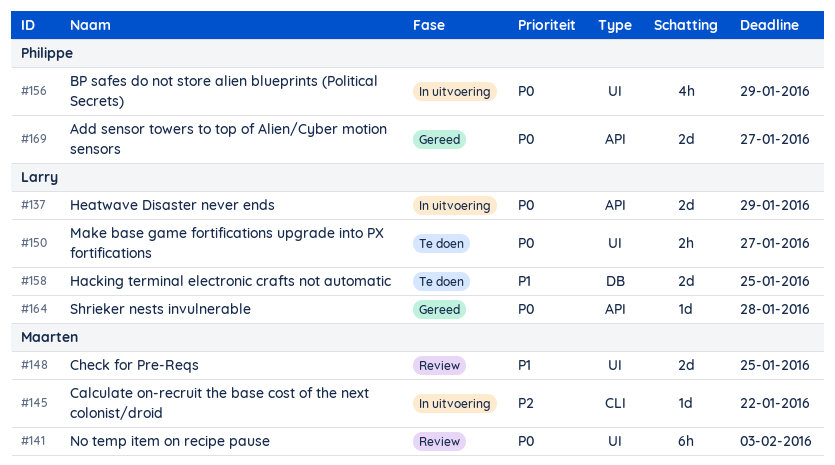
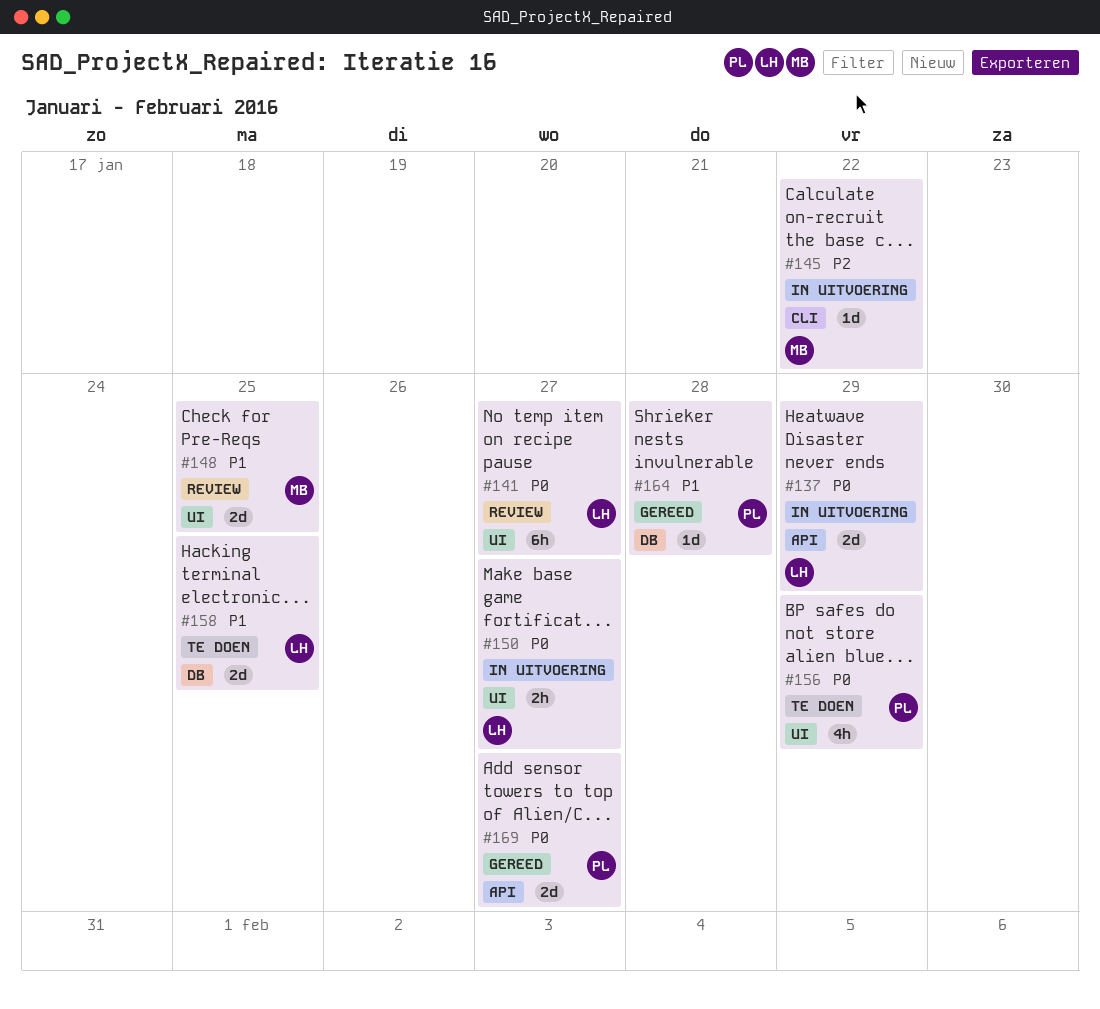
#141, owner: Maarten -> Larry
#141, due: Feb 3 -> Jan 27
#150, status: Te doen -> In uitvoering
#156, status: In uitvoering -> Te doen
#164, owner: Larry -> Philippe
#164, priority: P0 -> P1
#164, label: API -> DB

